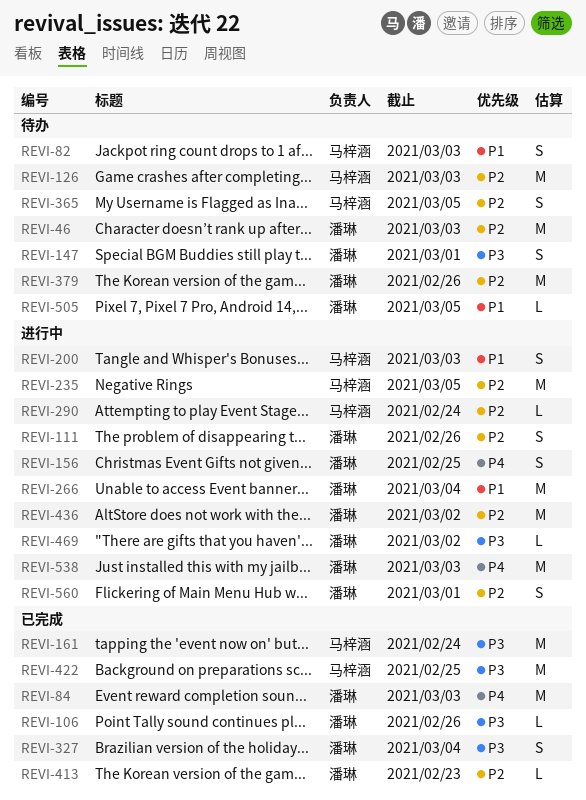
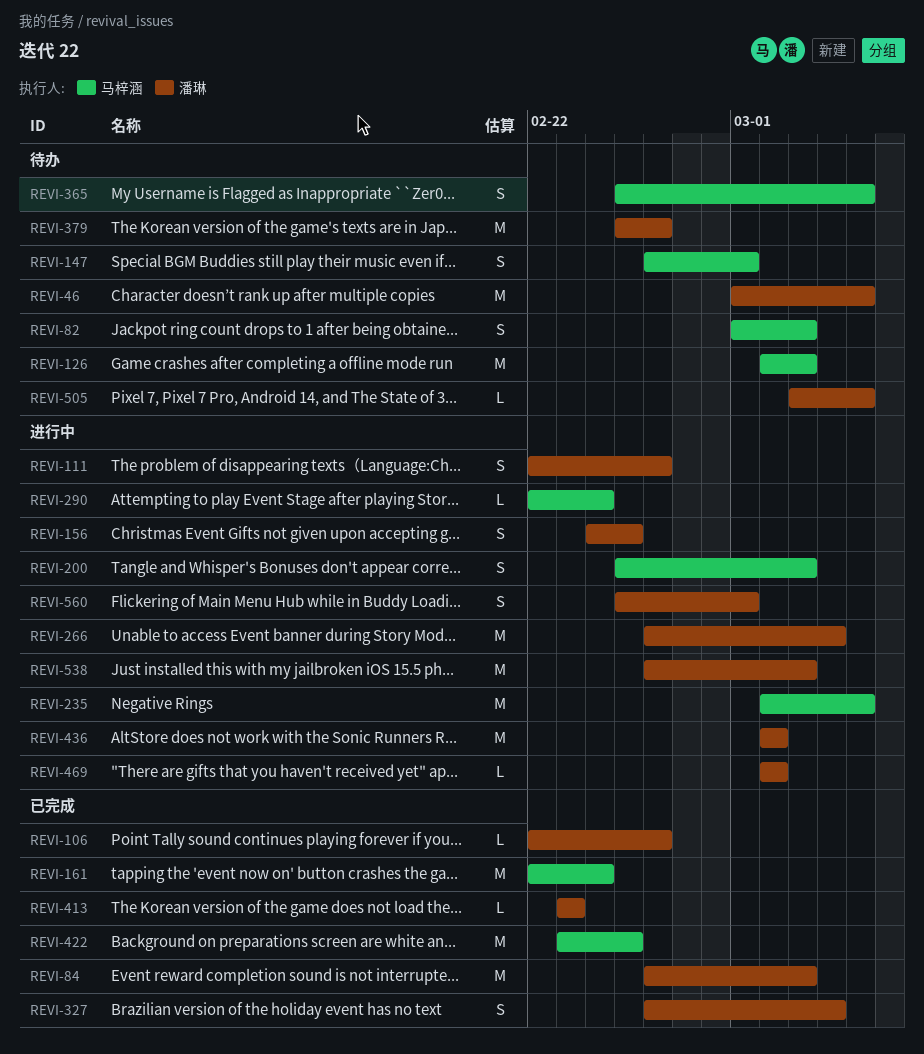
REVI-46, due: Mar 3 -> Mar 5
REVI-147, owner: 潘琳 -> 马梓涵

